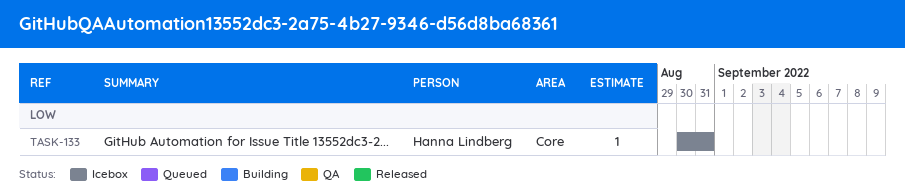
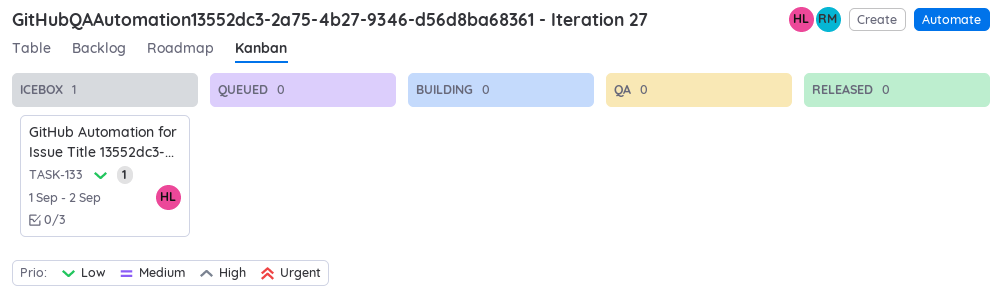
TASK-133, start: Aug 30 -> Sep 1
TASK-133, due: Aug 31 -> Sep 2

